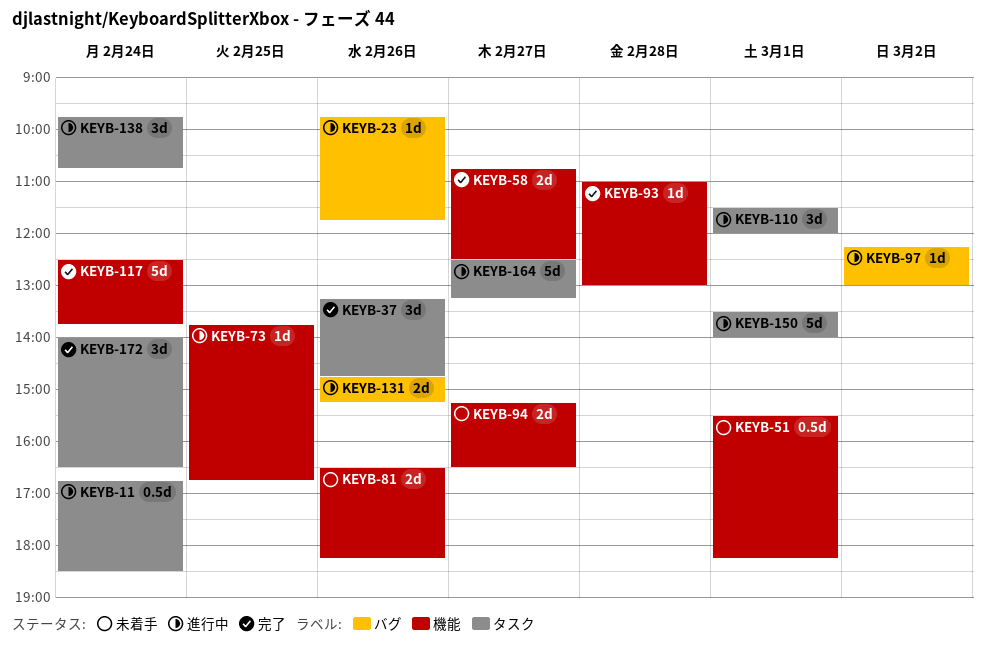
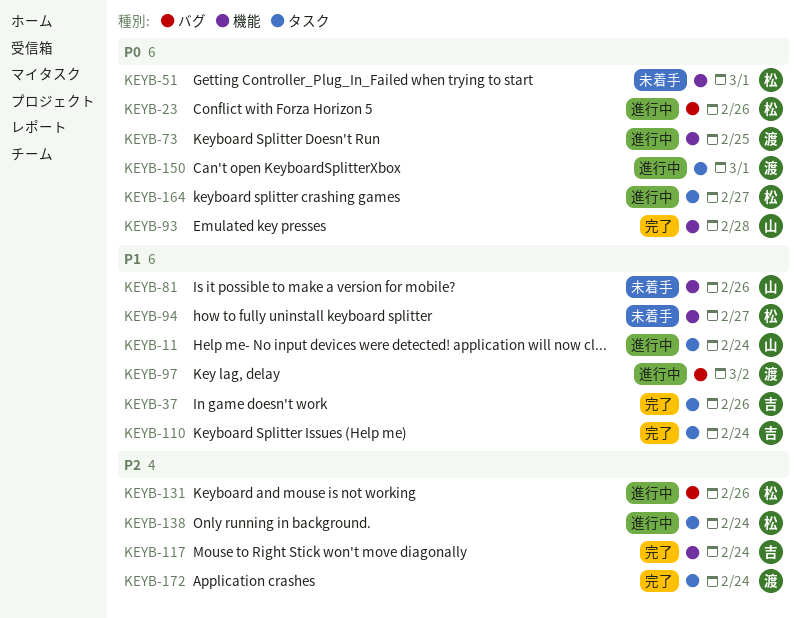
KEYB-58: present -> none
KEYB-110, status: 進行中 -> 完了
KEYB-110, day: Mar 1 -> Feb 24

